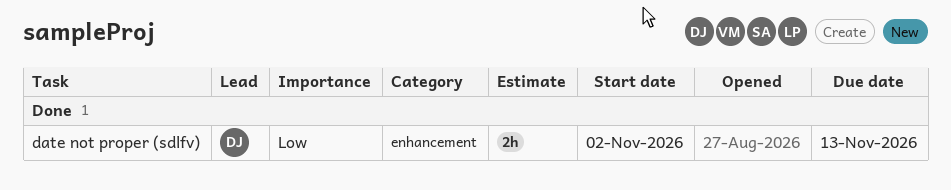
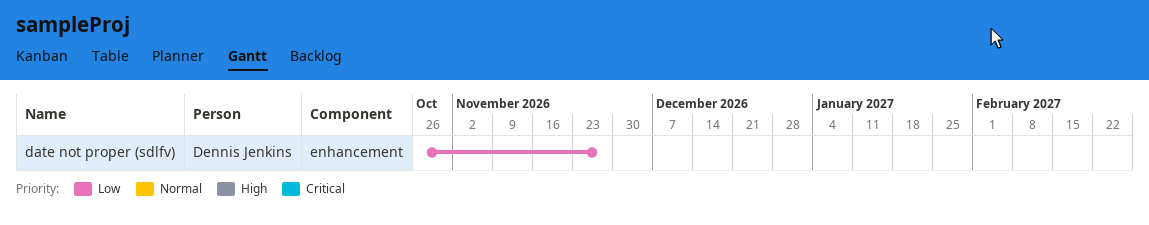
date not proper (sdlfv), start: Nov 2 -> Oct 26
date not proper (sdlfv), due: Nov 13 -> Nov 27

